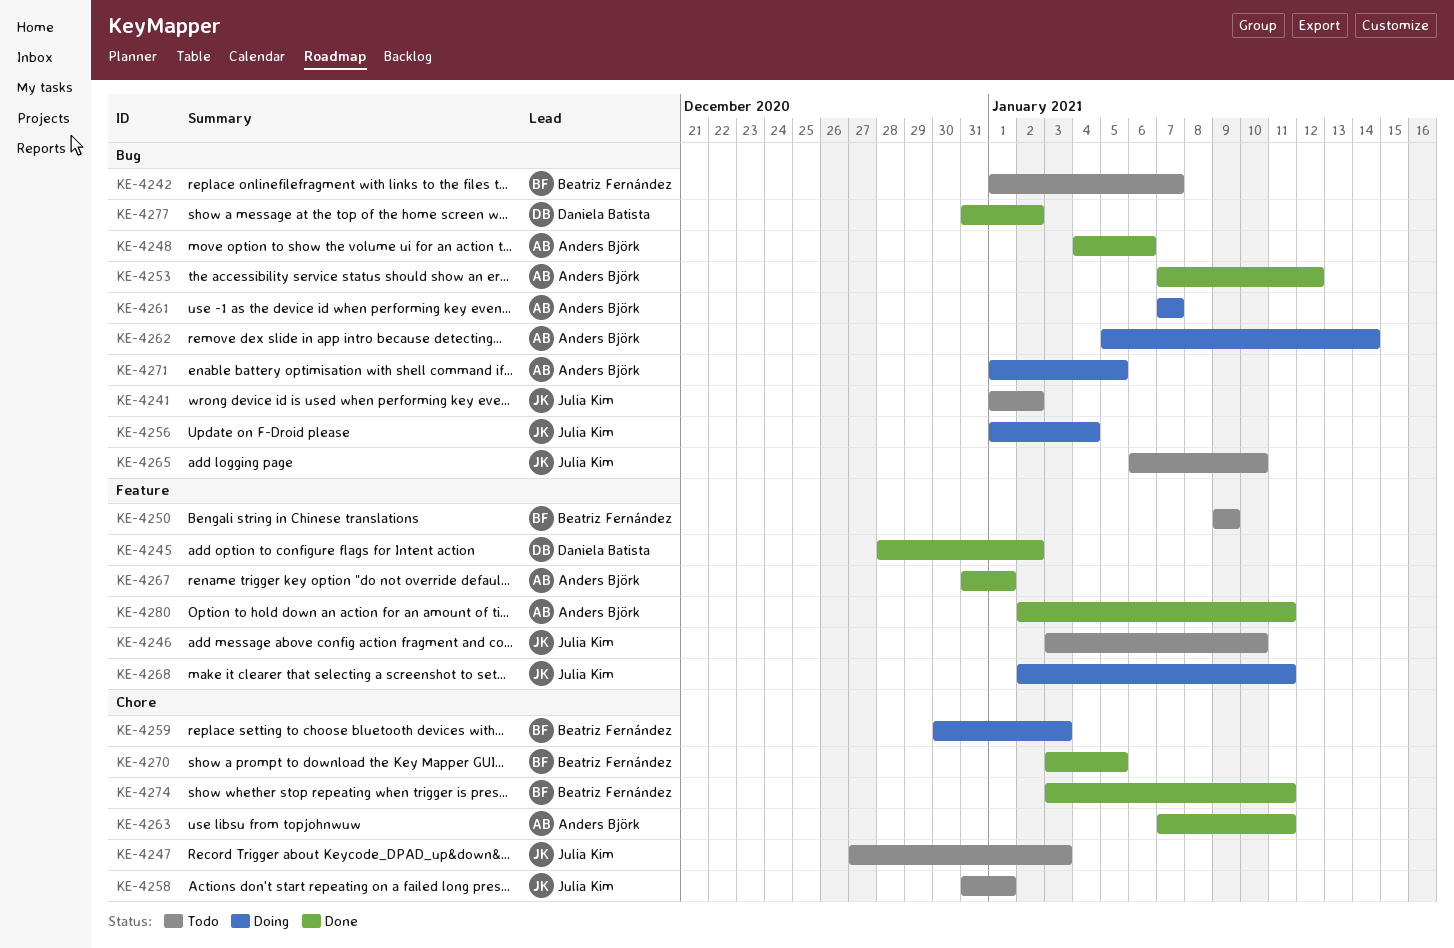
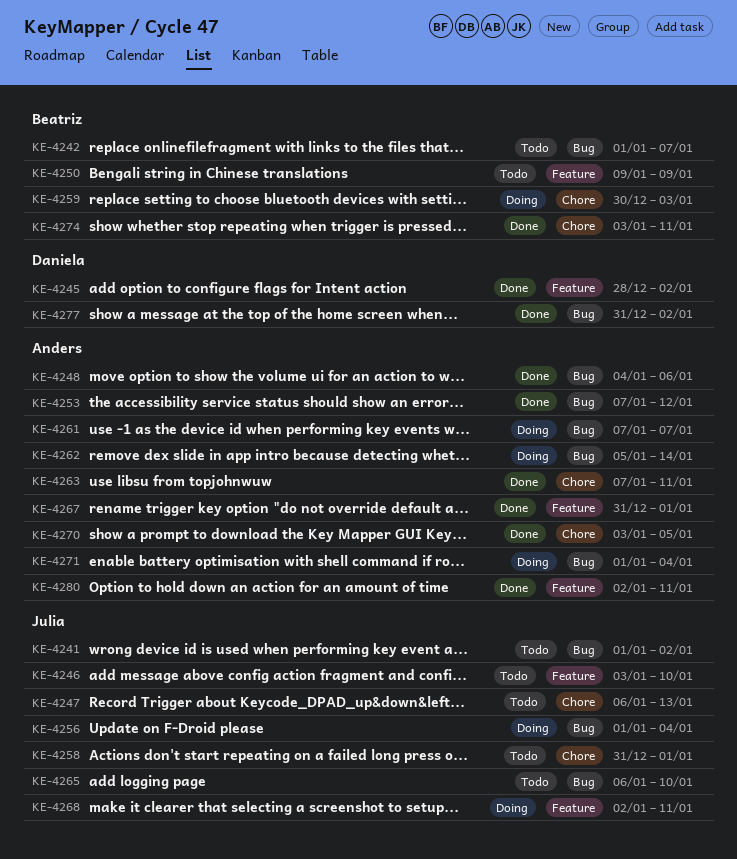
KE-4247, start: Dec 27 -> Jan 6
KE-4247, due: Jan 3 -> Jan 13
KE-4270, owner: Beatriz Fernández -> Anders Björk
KE-4271, due: Jan 5 -> Jan 4

